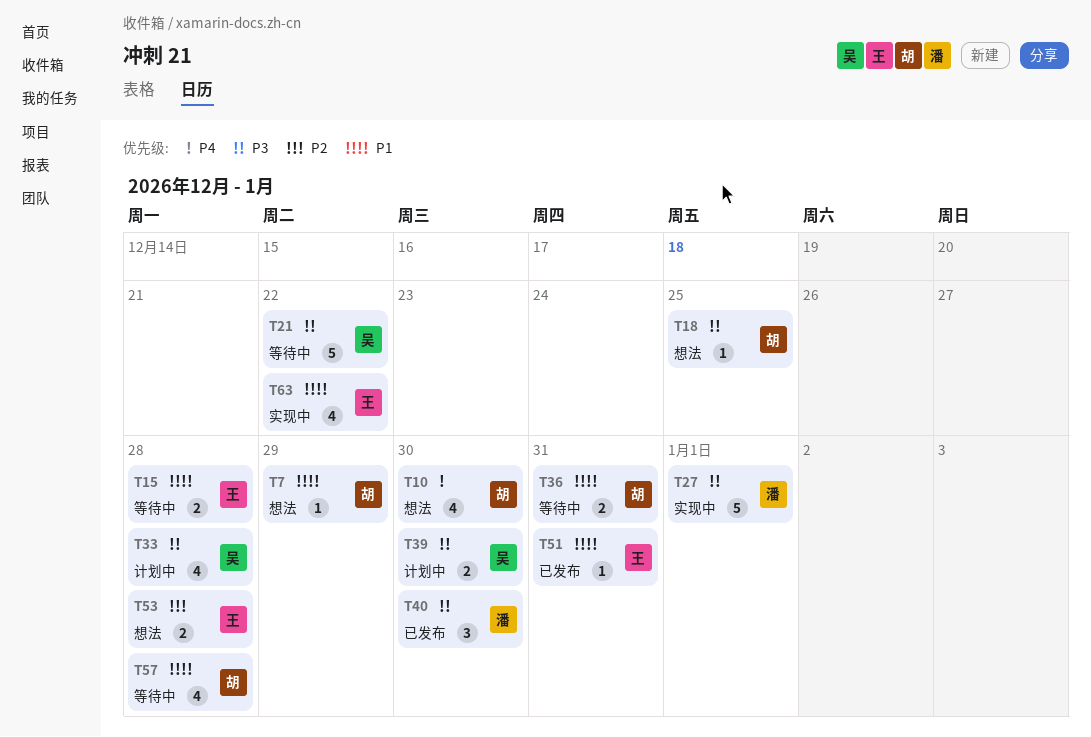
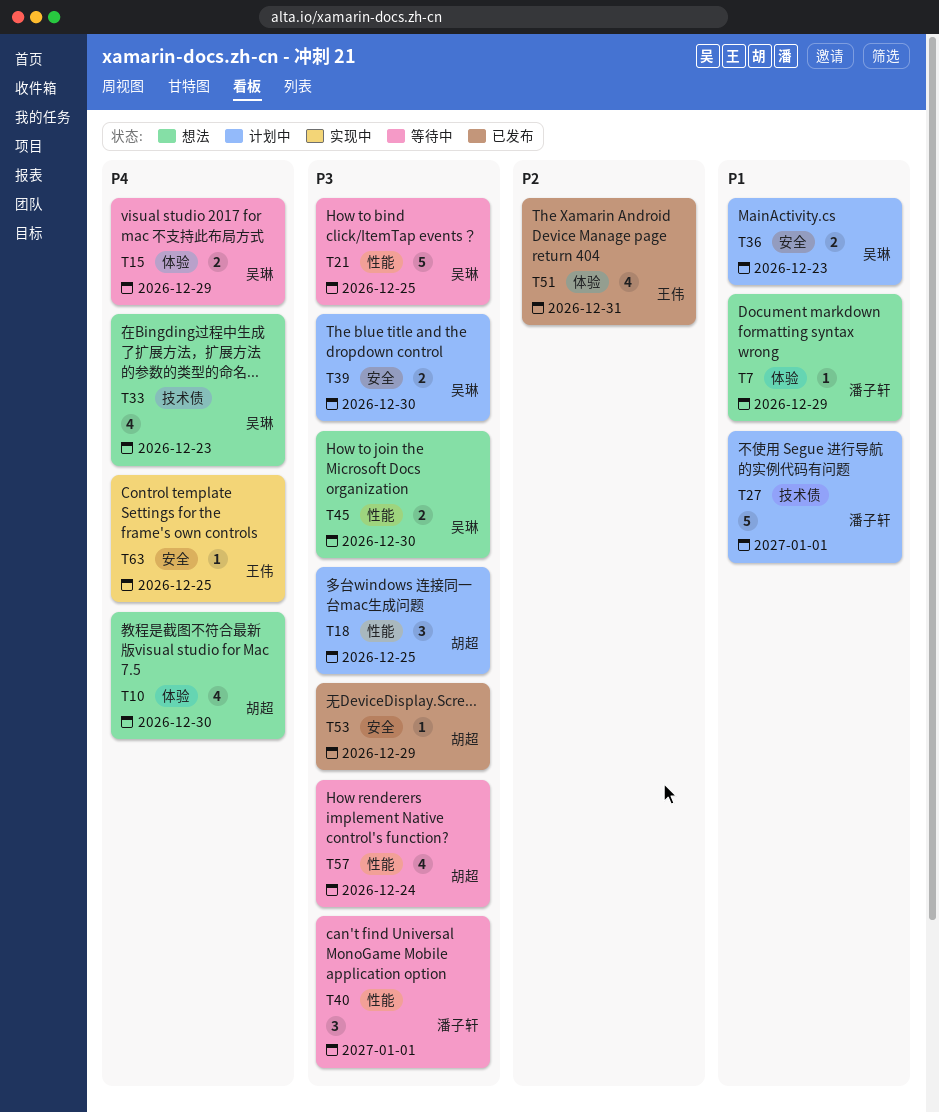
T7, owner: 胡超 -> 潘子轩
T15, owner: 王伟 -> 吴琳
T15, priority: P1 -> P4
T15, due: Dec 28 -> Dec 29
T18, status: 想法 -> 计划中
T18, estimate: 1 -> 3
T21, due: Dec 22 -> Dec 25
T27, status: 实现中 -> 计划中
T27, priority: P3 -> P1
T33, status: 计划中 -> 想法
T33, priority: P3 -> P4
T33, due: Dec 28 -> Dec 23
T36, status: 等待中 -> 计划中
T36, owner: 胡超 -> 吴琳
T36, due: Dec 31 -> Dec 23
T40, status: 已发布 -> 等待中
T40, due: Dec 30 -> Jan 1
T45: none -> present
T51, priority: P1 -> P2
T51, estimate: 1 -> 4
T53, status: 想法 -> 已发布
T53, owner: 王伟 -> 胡超
T53, priority: P2 -> P3
T53, estimate: 2 -> 1
T53, due: Dec 28 -> Dec 29
T57, priority: P1 -> P3
T57, due: Dec 28 -> Dec 24
T63, priority: P1 -> P4
T63, estimate: 4 -> 1
T63, due: Dec 22 -> Dec 25

